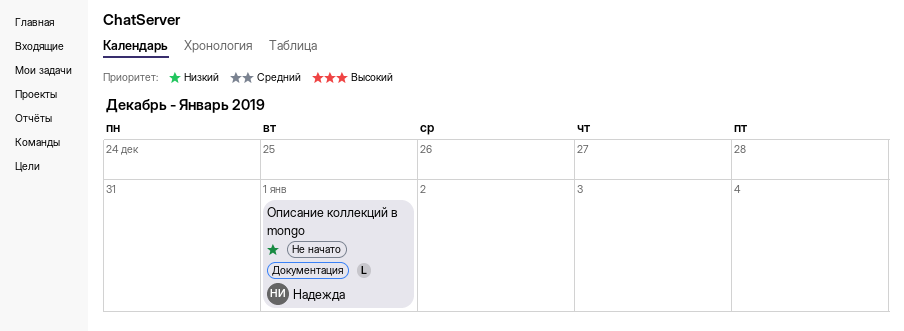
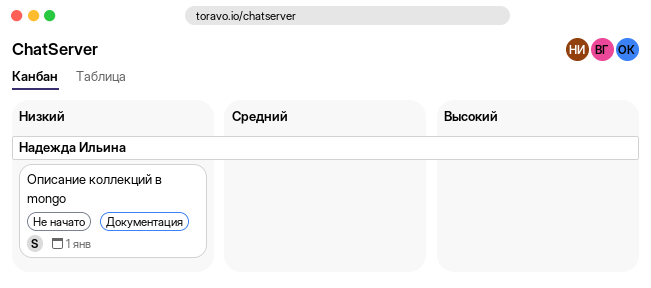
Описание коллекций в mongo, estimate: L -> S

